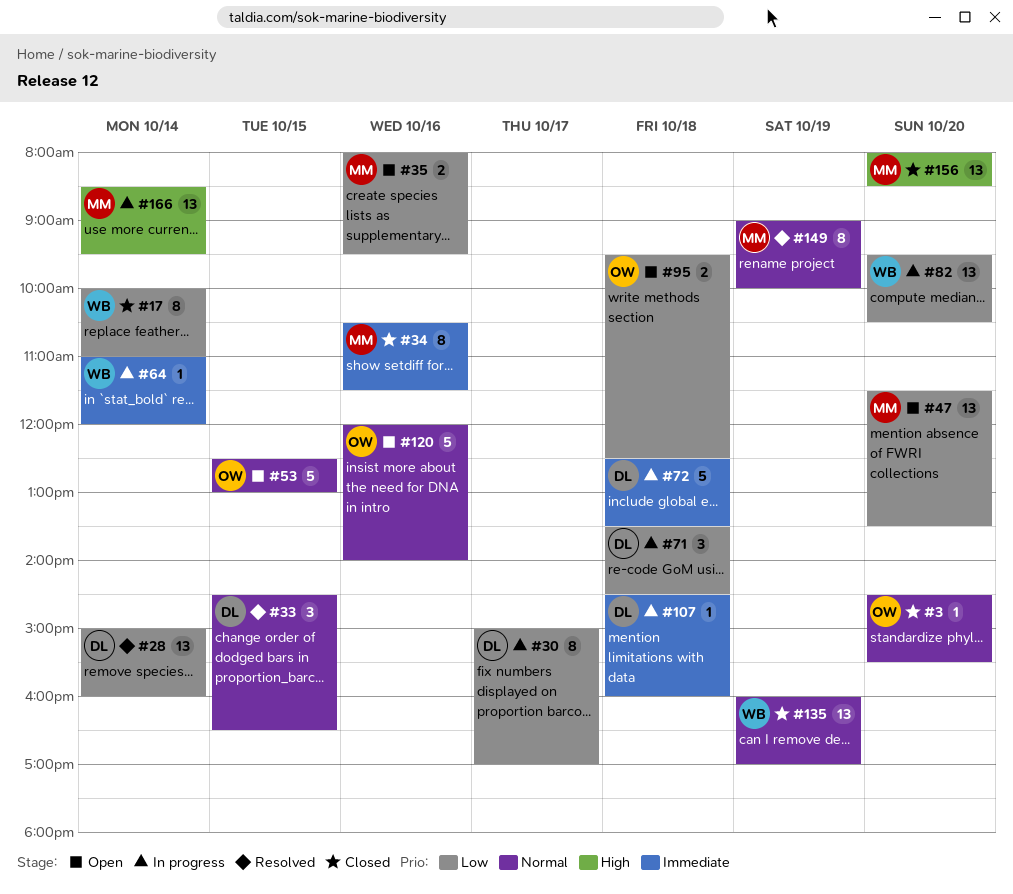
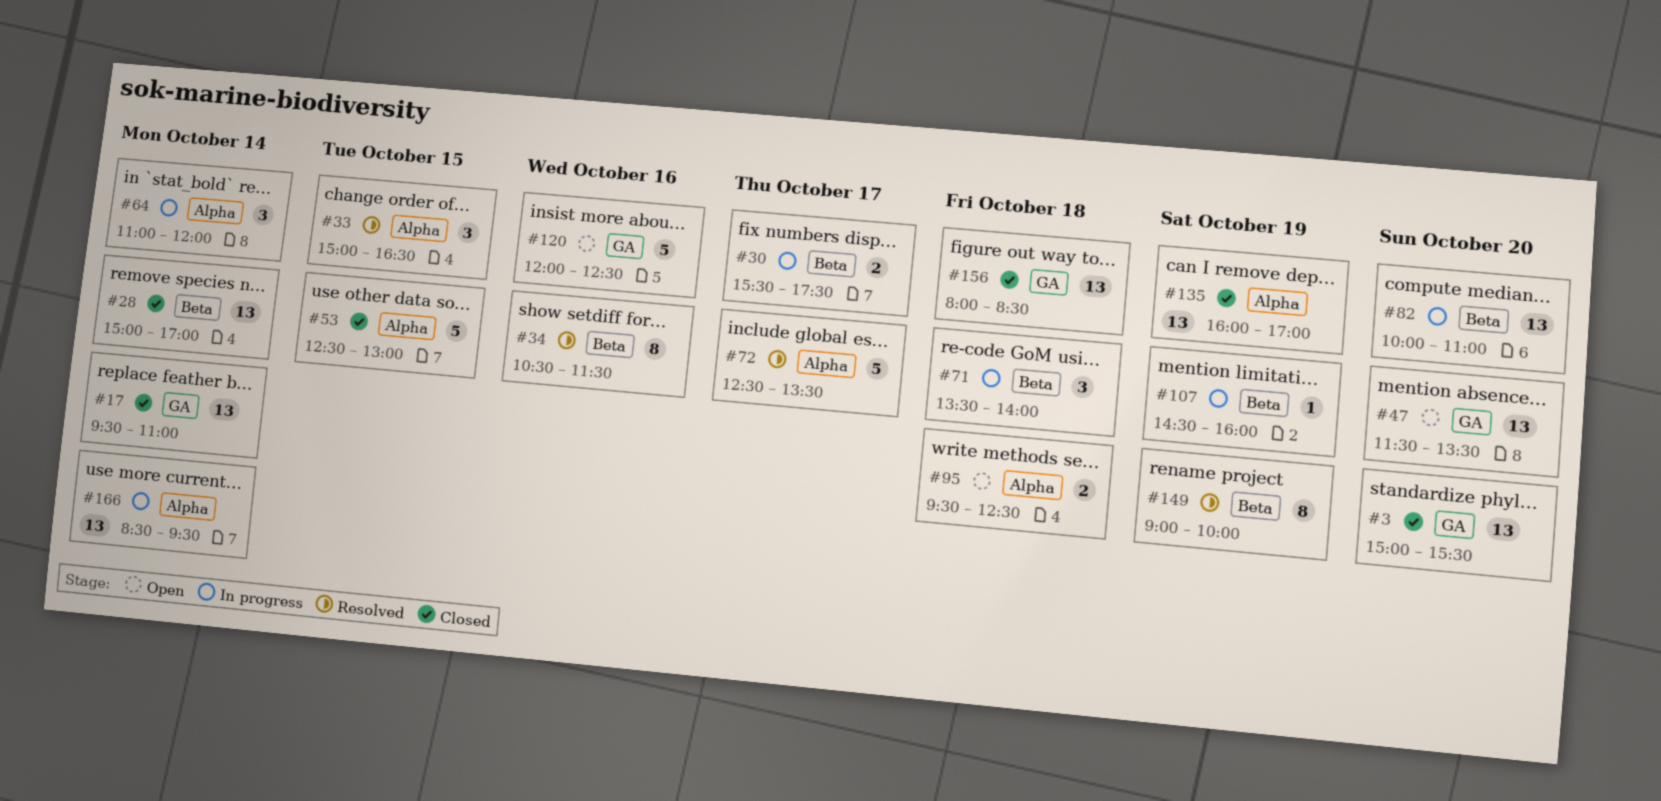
#3, estimate: 1 -> 13
#3, begins: 14:30 -> 15:00
#17, estimate: 8 -> 13
#17, begins: 10:00 -> 09:30
#28, status: Resolved -> Closed
#28, ends: 16:00 -> 17:00
#30, estimate: 8 -> 2
#30, begins: 15:00 -> 15:30
#30, ends: 17:00 -> 17:30
#33, begins: 14:30 -> 15:00
#34, status: Closed -> Resolved
#35: present -> none
#53, status: Open -> Closed
#64, estimate: 1 -> 3
#71, ends: 14:30 -> 14:00
#72, status: In progress -> Resolved
#72, day: Oct 18 -> Oct 17
#82, begins: 09:30 -> 10:00
#82, ends: 10:30 -> 11:00
#107, day: Oct 18 -> Oct 19
#120, ends: 14:00 -> 12:30
#156, day: Oct 20 -> Oct 18

